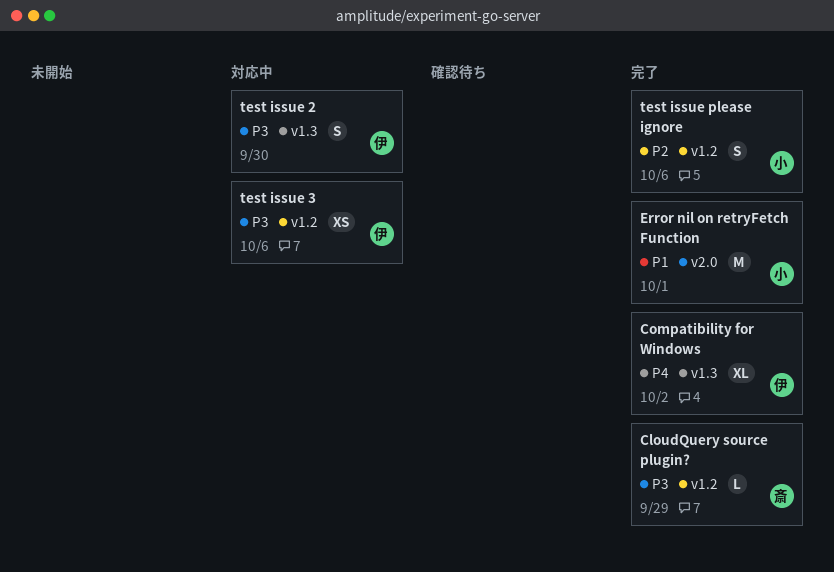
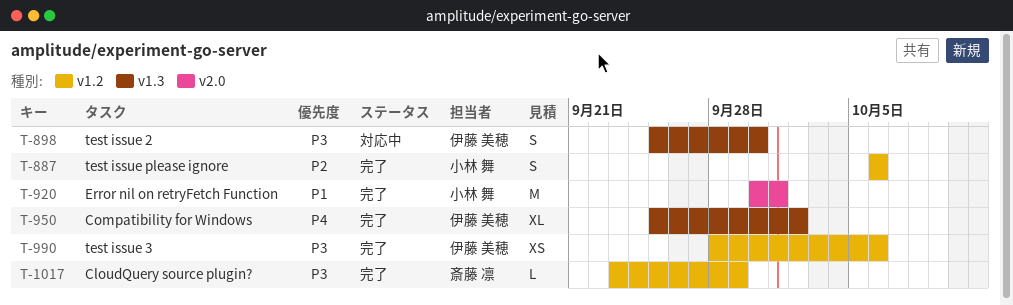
test issue 3, status: 対応中 -> 完了

